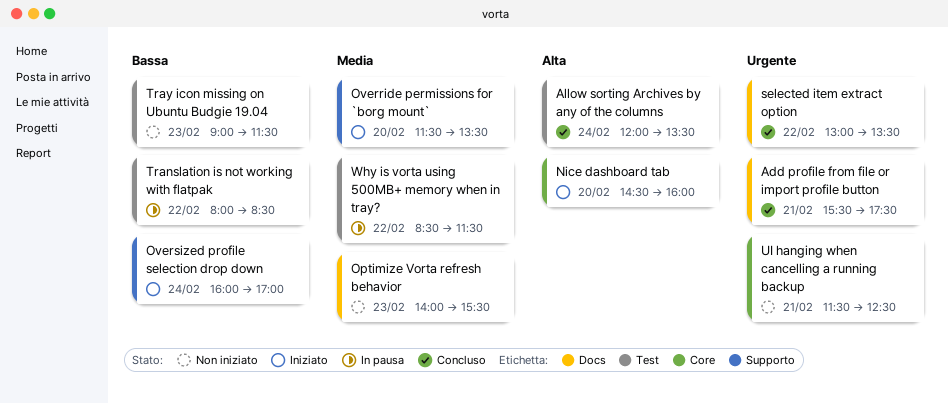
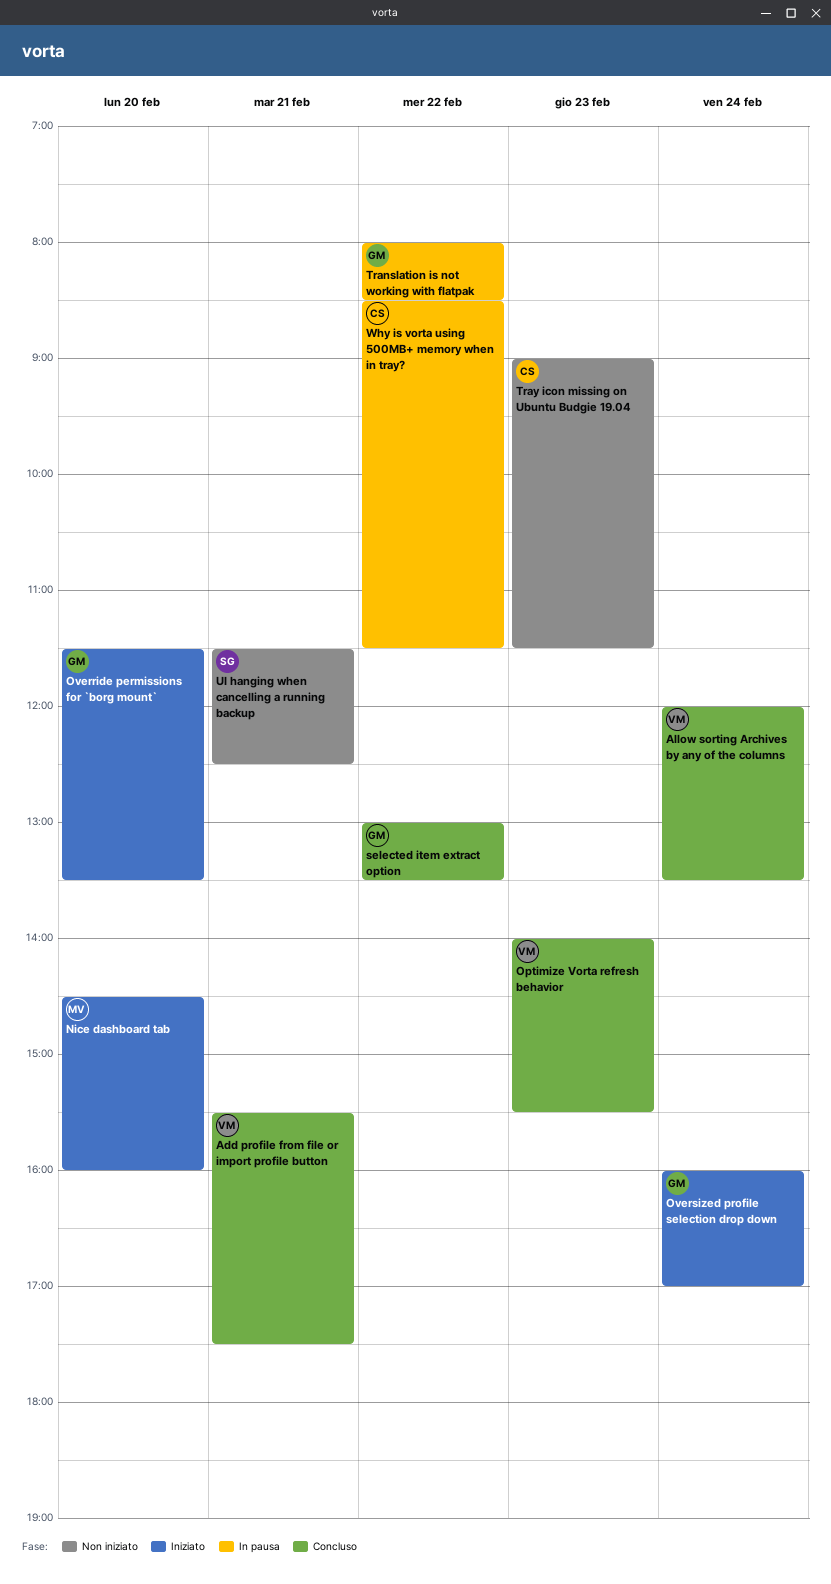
Optimize Vorta refresh behavior, status: Non iniziato -> Concluso

